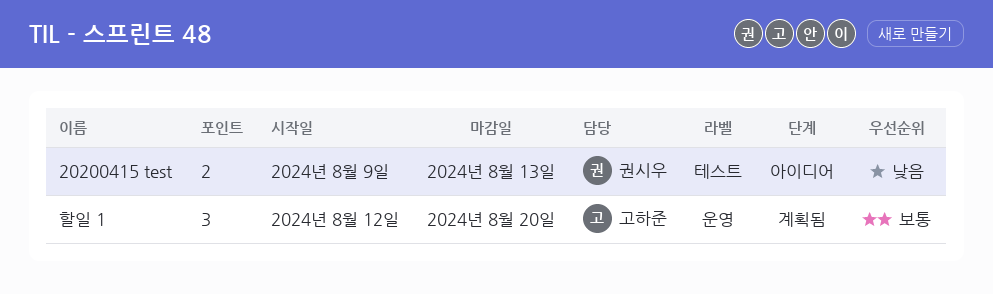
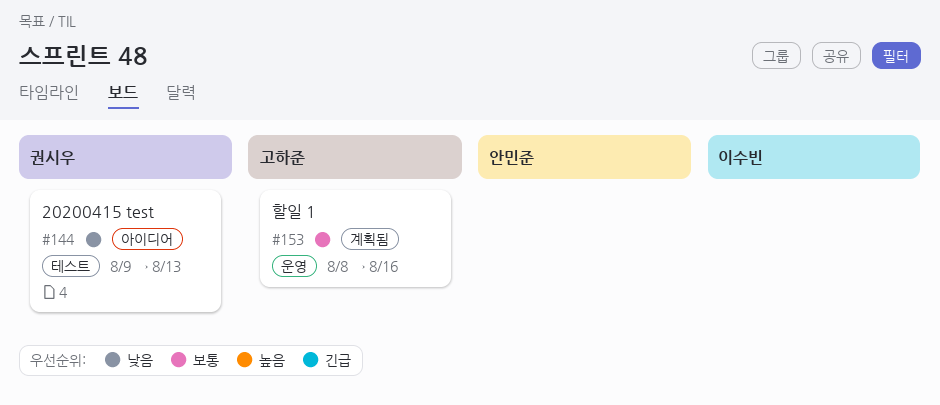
할일 1, start: Aug 12 -> Aug 8
할일 1, due: Aug 20 -> Aug 16

